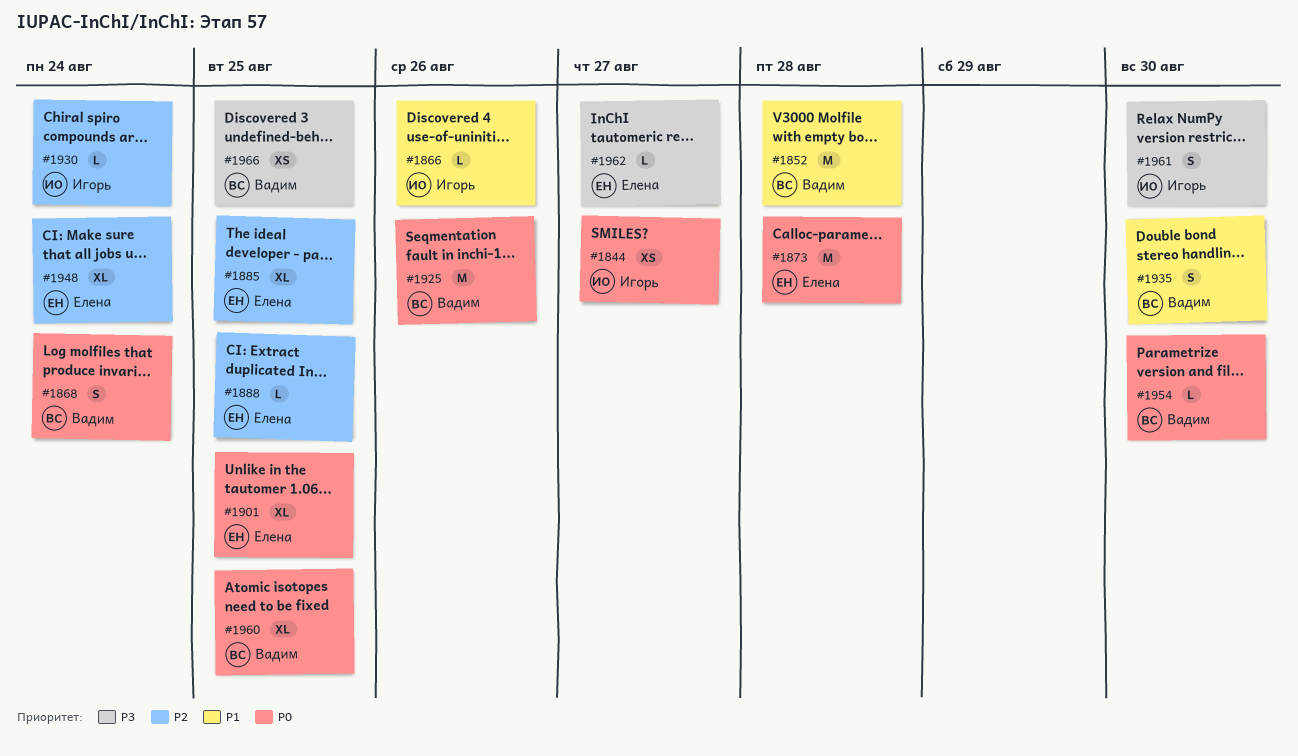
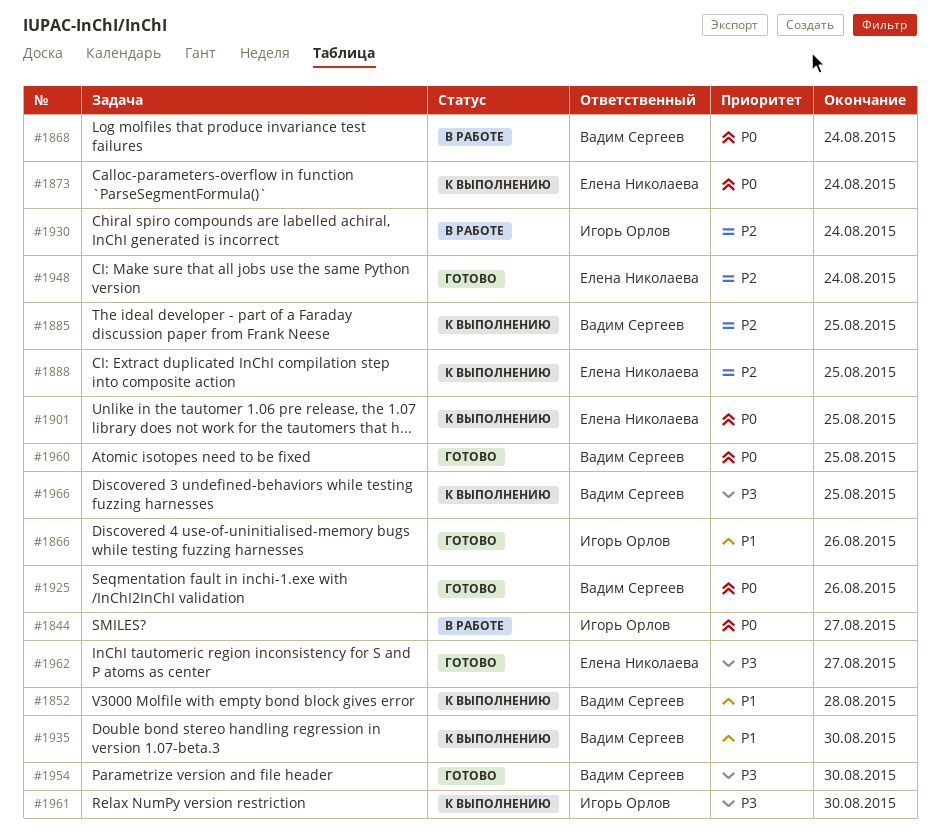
#1873, due: Aug 28 -> Aug 24
#1885, owner: Елена Николаева -> Вадим Сергеев
#1954, priority: P0 -> P3

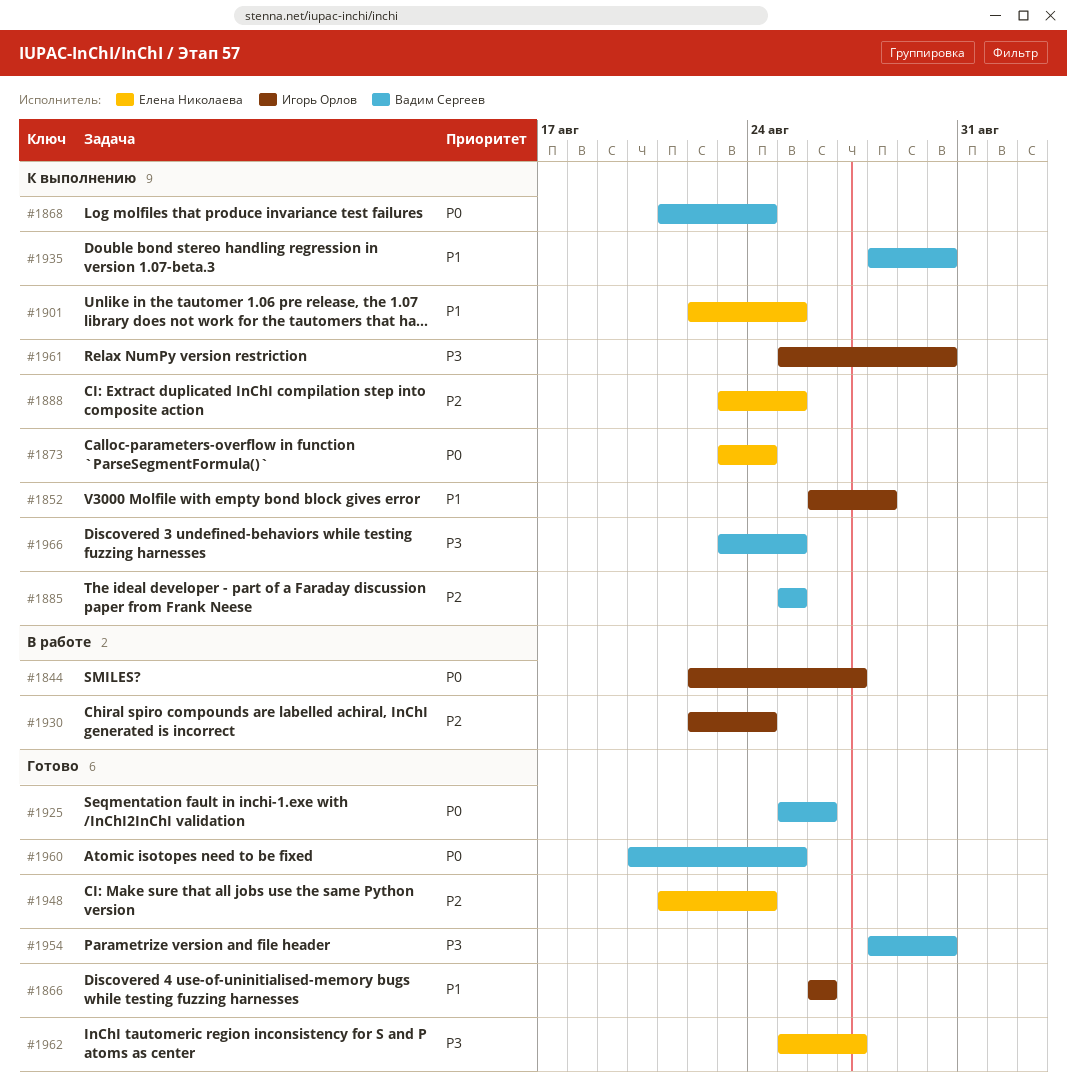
#1852, owner: Вадим Сергеев -> Игорь Орлов
#1868, status: В работе -> К выполнению
#1901, priority: P0 -> P1

